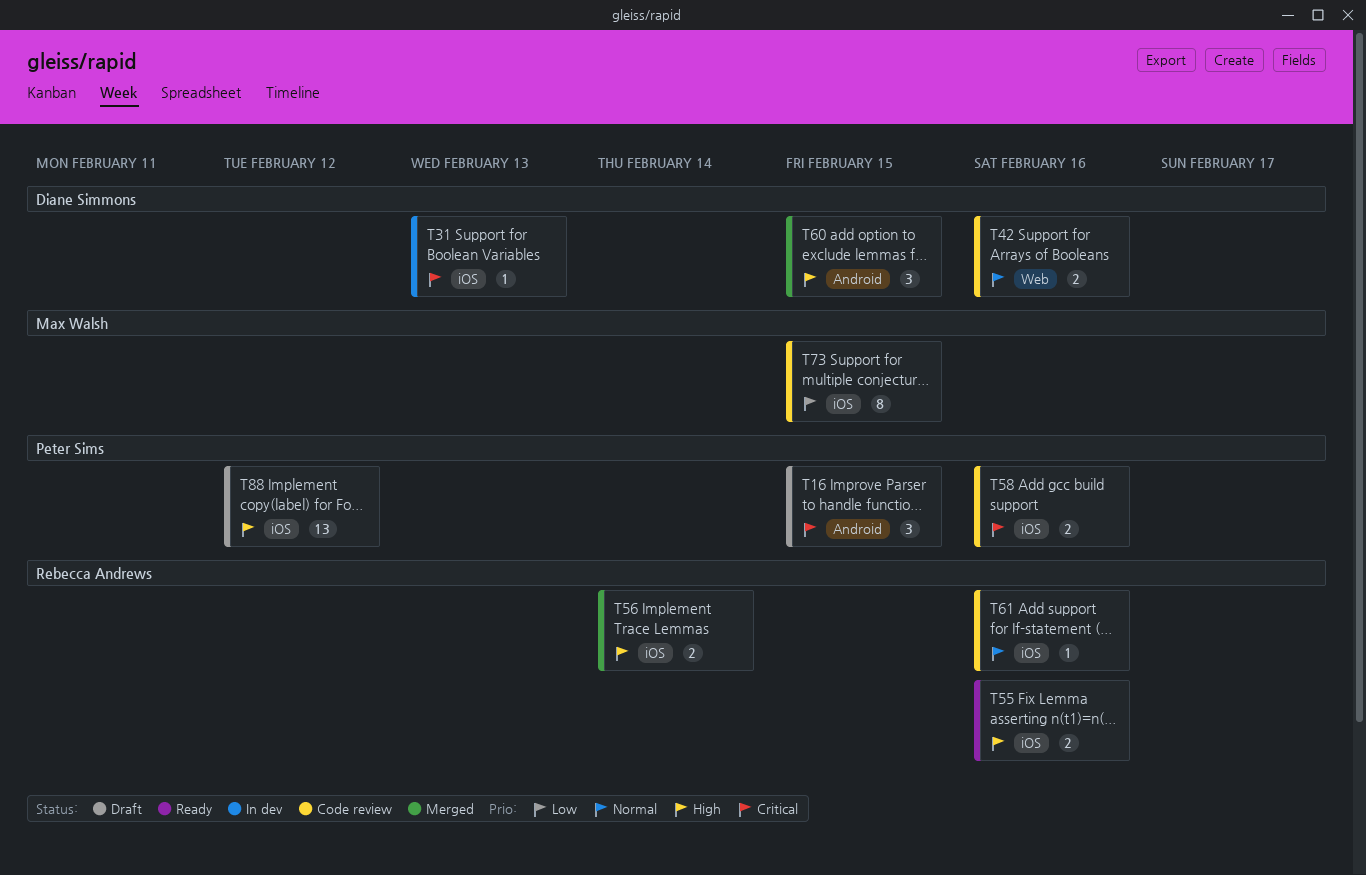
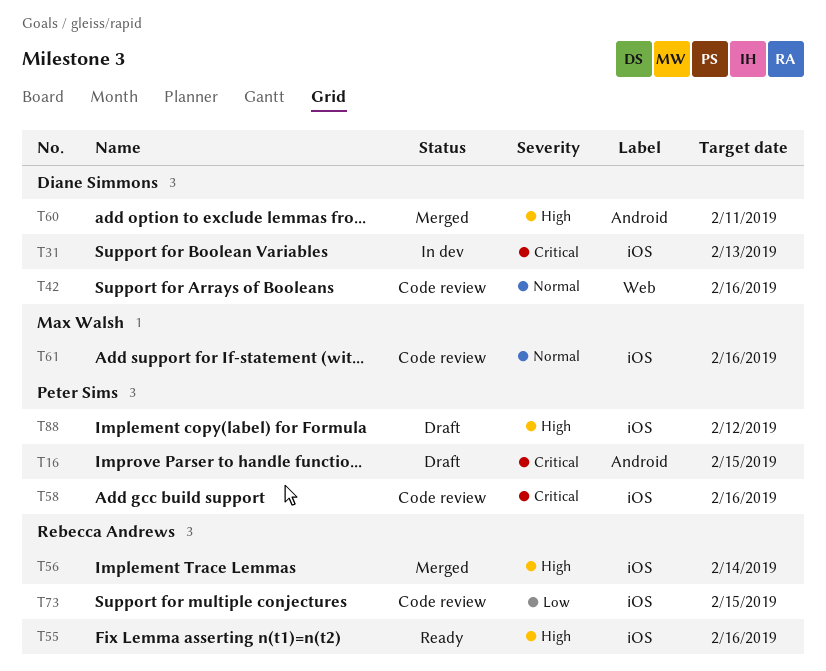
T60, due: Feb 15 -> Feb 11
T61, owner: Rebecca Andrews -> Max Walsh
T73, owner: Max Walsh -> Rebecca Andrews

